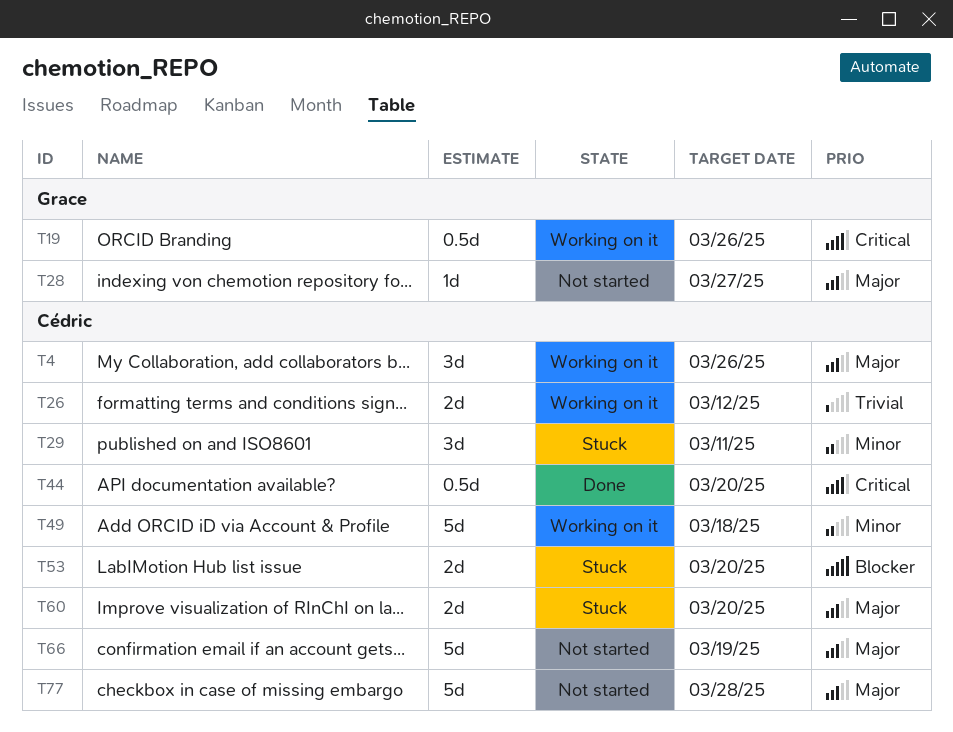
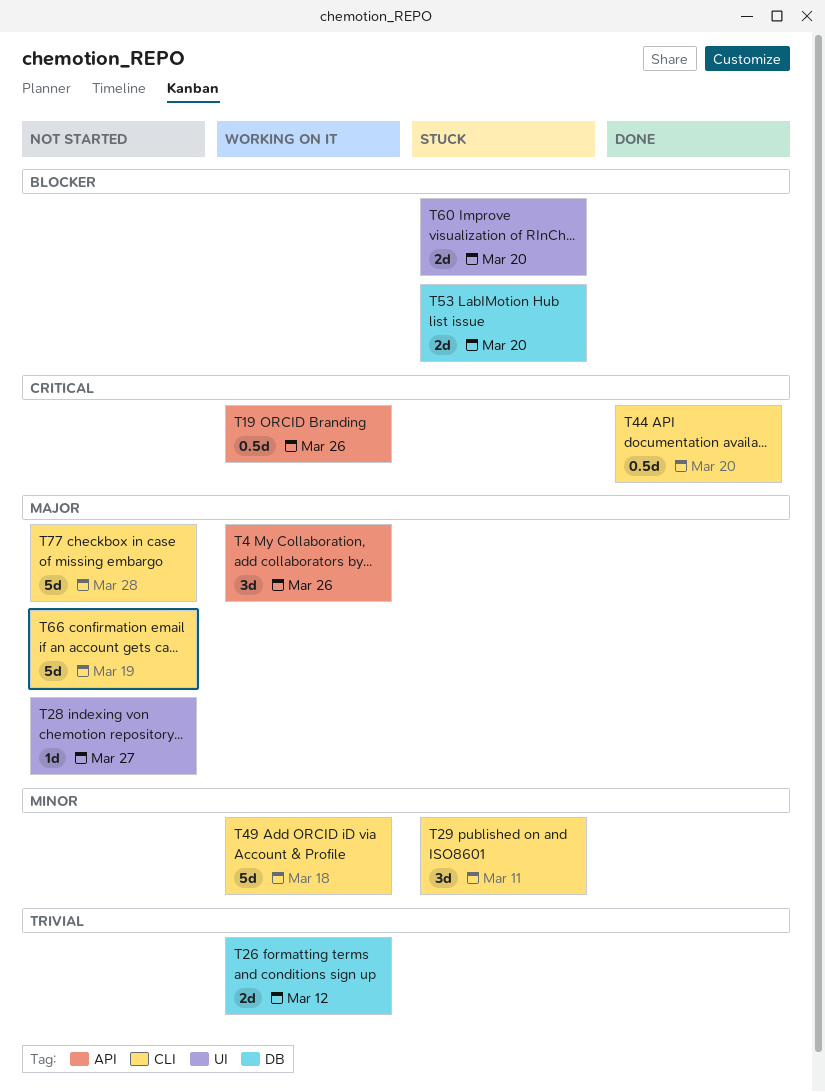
T60, priority: Major -> Blocker

